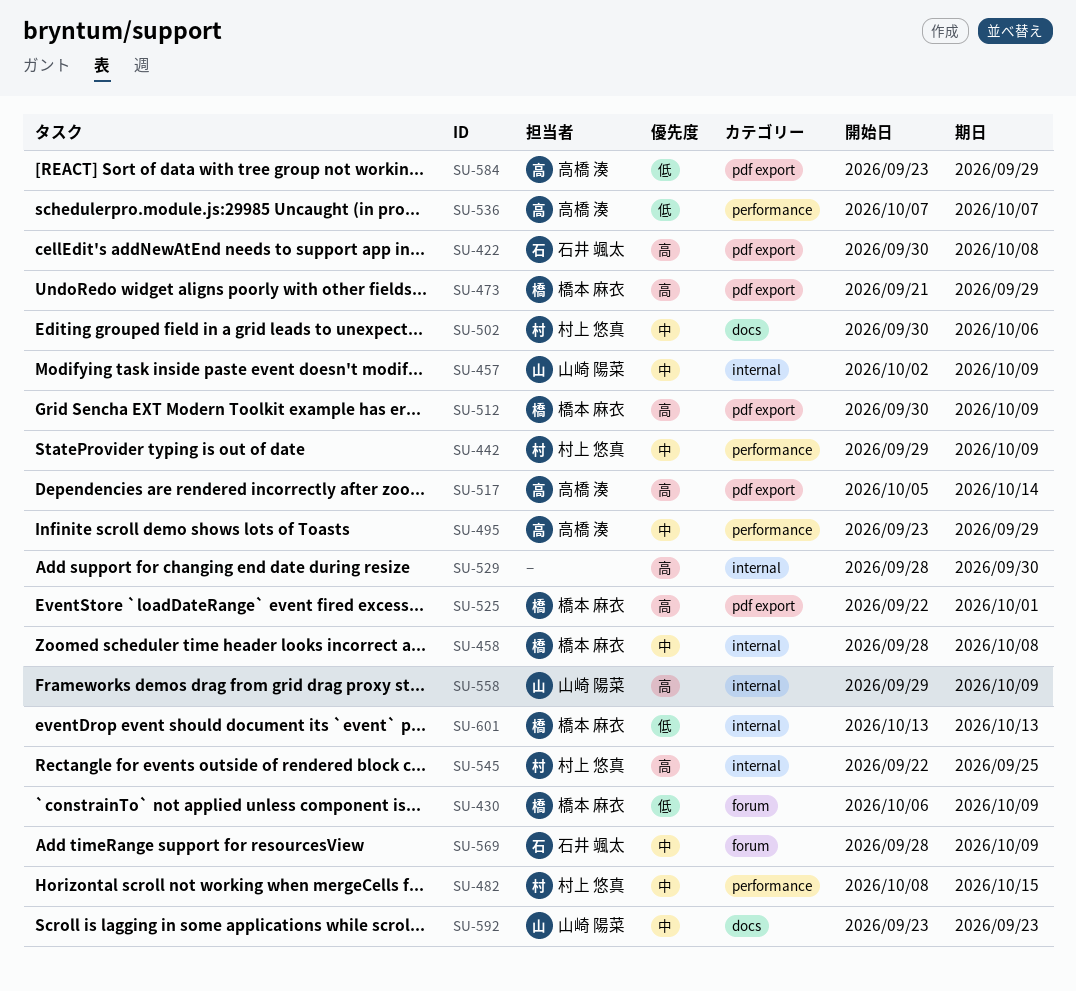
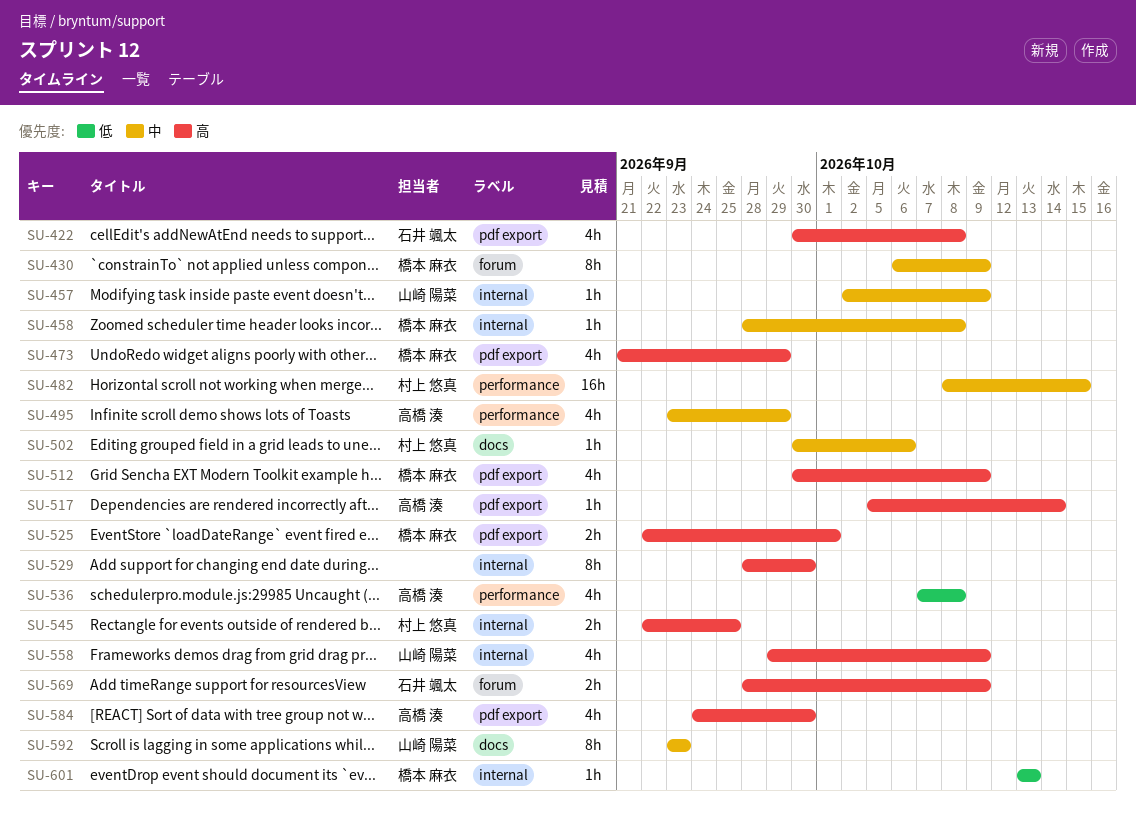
SU-430, priority: 低 -> 中
SU-442: present -> none
SU-536, due: Oct 7 -> Oct 8
SU-569, priority: 中 -> 高
SU-584, priority: 低 -> 高
SU-584, start: Sep 23 -> Sep 24
SU-584, due: Sep 29 -> Sep 30

